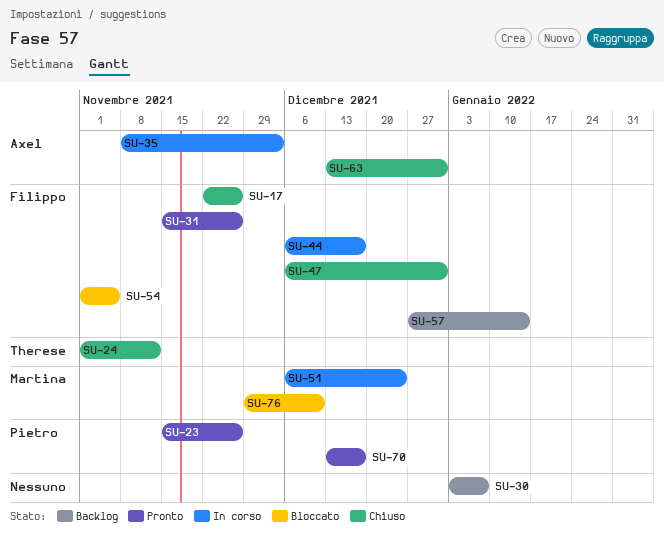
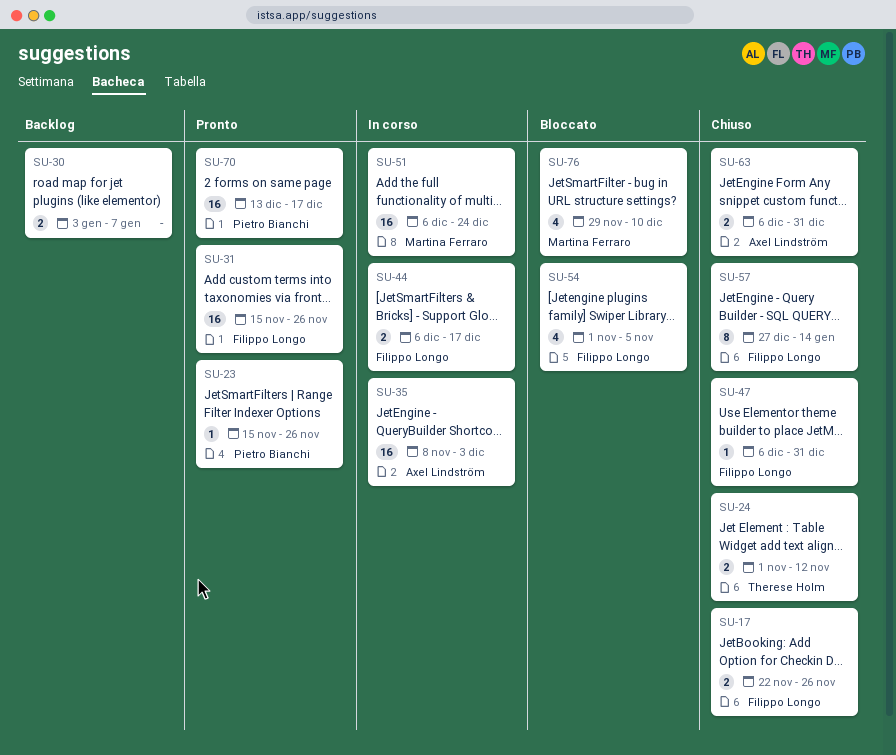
SU-57, status: Backlog -> Chiuso
SU-63, start: Dec 13 -> Dec 6

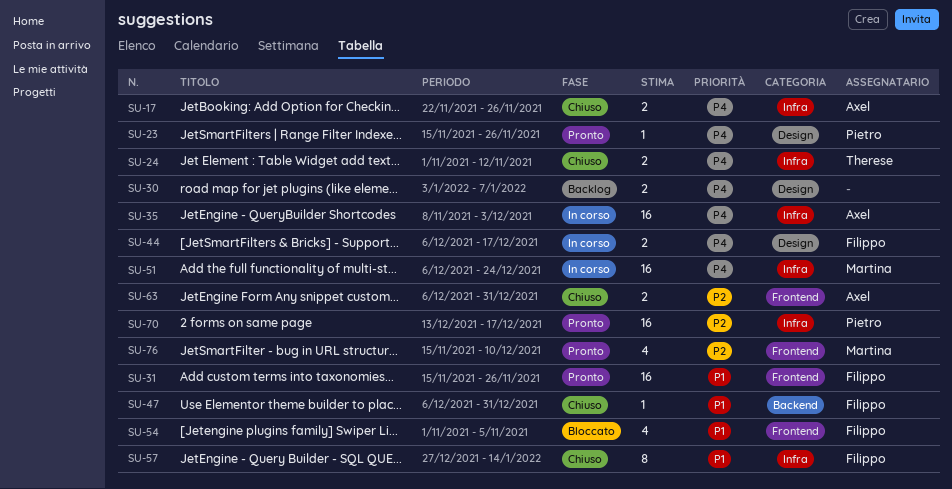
SU-17, owner: Filippo Longo -> Axel Lindström
SU-76, status: Bloccato -> Pronto
SU-76, start: Nov 29 -> Nov 15

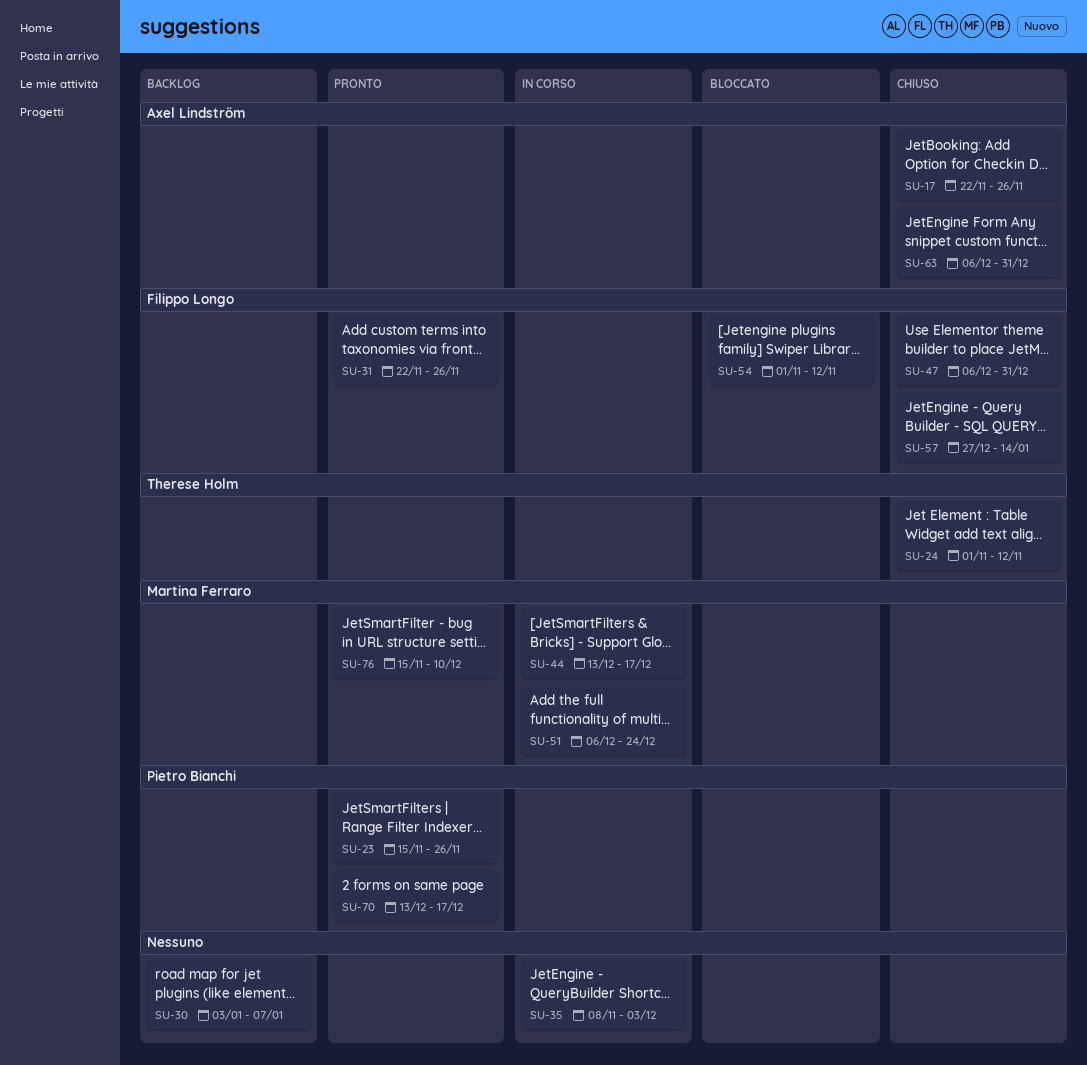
SU-31, start: Nov 15 -> Nov 22
SU-35, owner: Axel Lindström -> none
SU-44, owner: Filippo Longo -> Martina Ferraro
SU-44, start: Dec 6 -> Dec 13
SU-54, due: Nov 5 -> Nov 12

